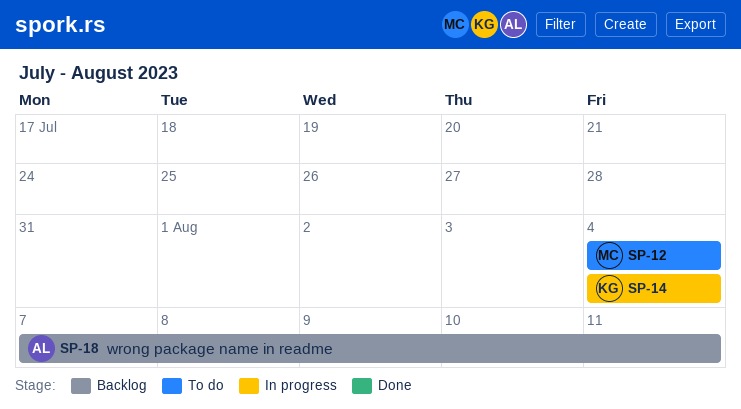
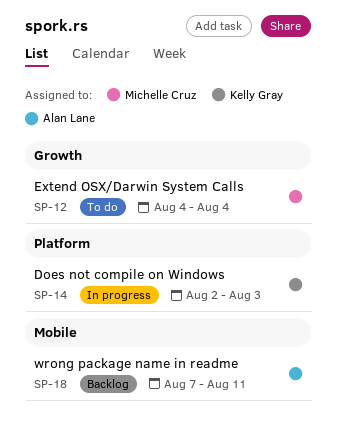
SP-14, start: Aug 4 -> Aug 2
SP-14, due: Aug 4 -> Aug 3

